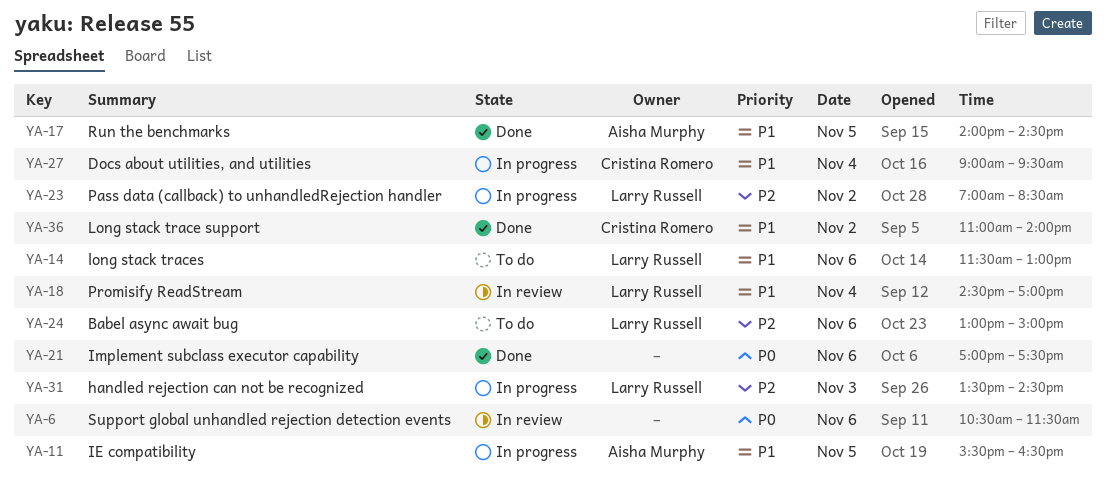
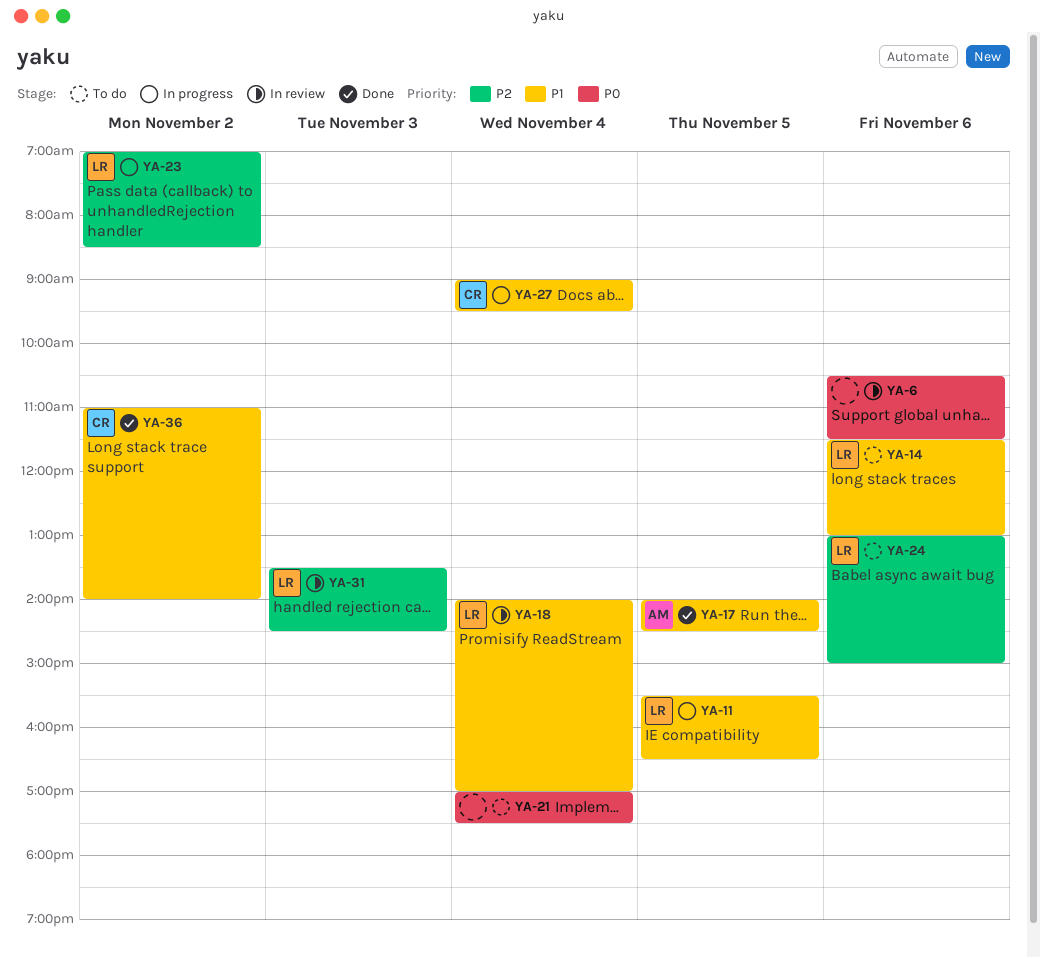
YA-11, owner: Aisha Murphy -> Larry Russell
YA-18, begins: 14:30 -> 14:00
YA-21, status: Done -> To do
YA-21, day: Nov 6 -> Nov 4
YA-31, status: In progress -> In review

